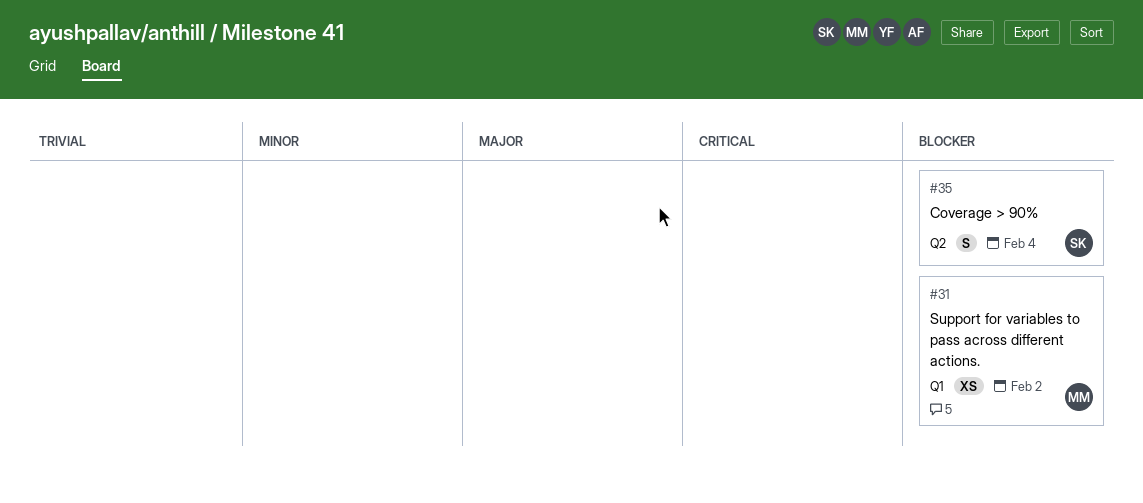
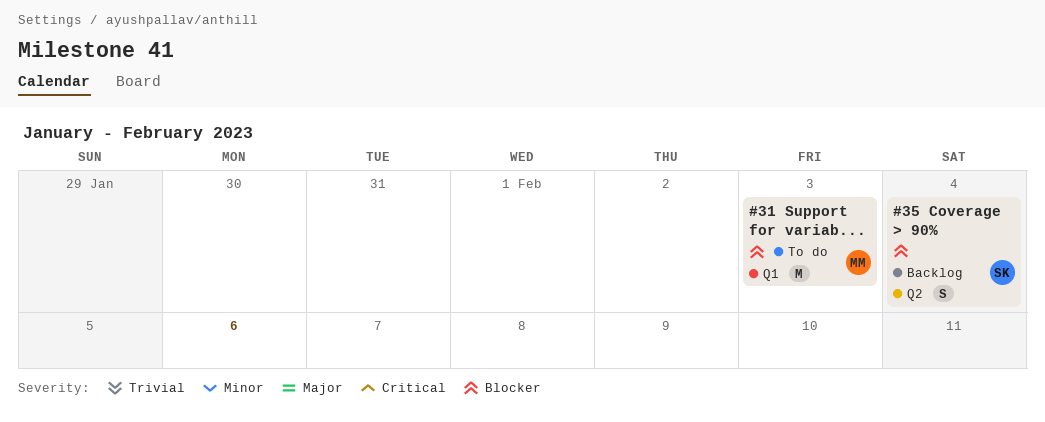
#31, estimate: XS -> M
#31, due: Feb 2 -> Feb 3

